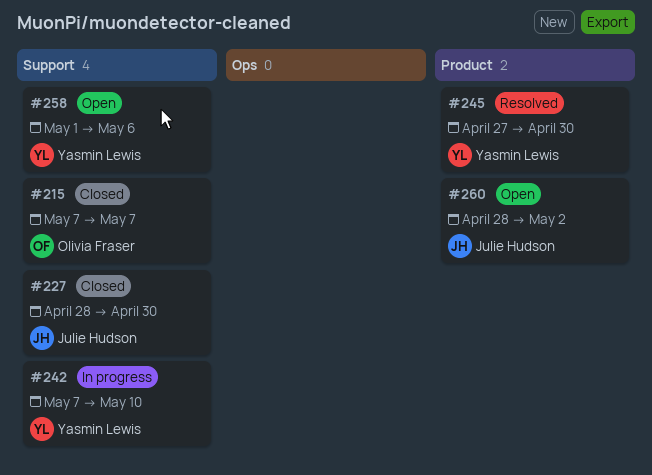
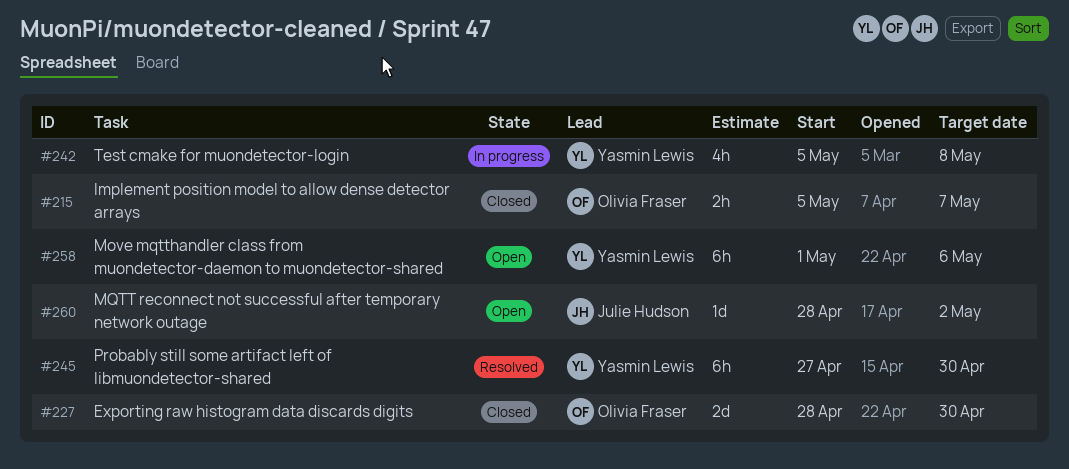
#215, start: May 7 -> May 5
#227, owner: Julie Hudson -> Olivia Fraser
#242, start: May 7 -> May 5
#242, due: May 10 -> May 8

